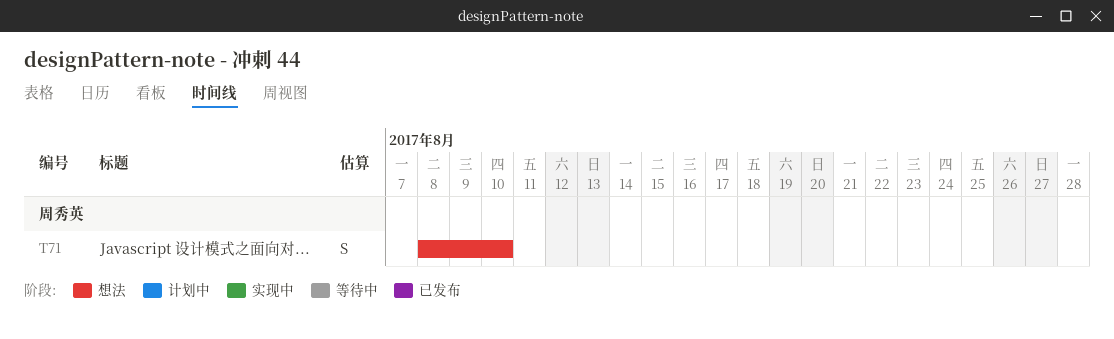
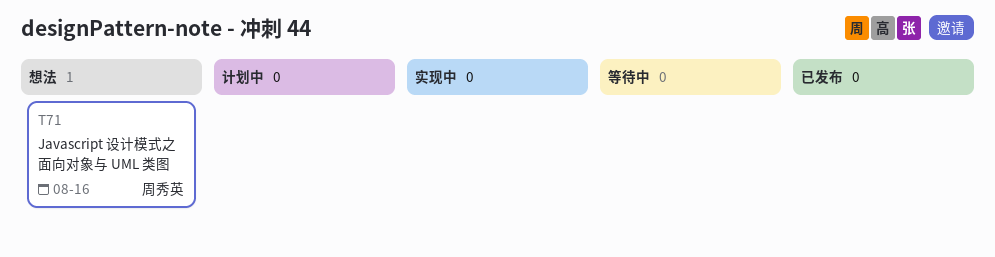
T71, due: Aug 10 -> Aug 16

